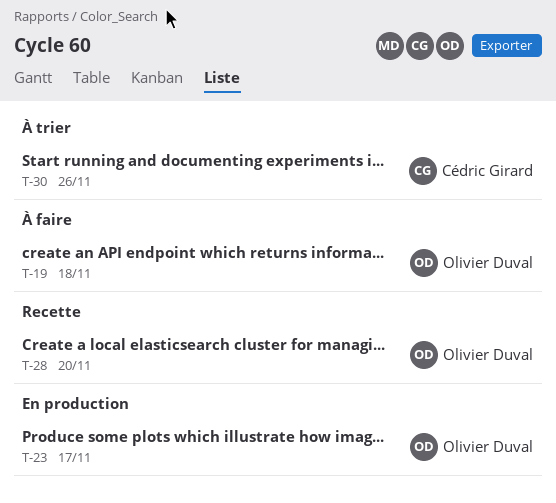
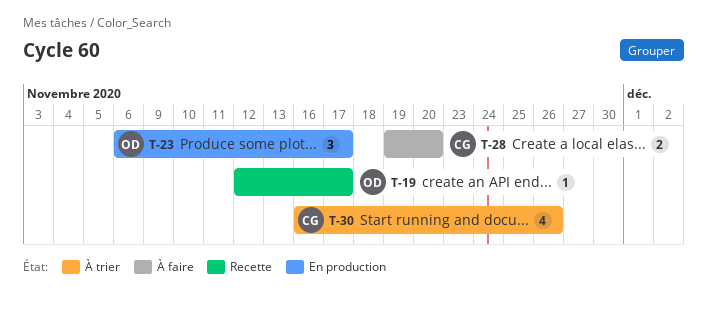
T-19, status: À faire -> Recette
T-19, due: Nov 18 -> Nov 17
T-28, status: Recette -> À faire
T-28, owner: Olivier Duval -> Cédric Girard

